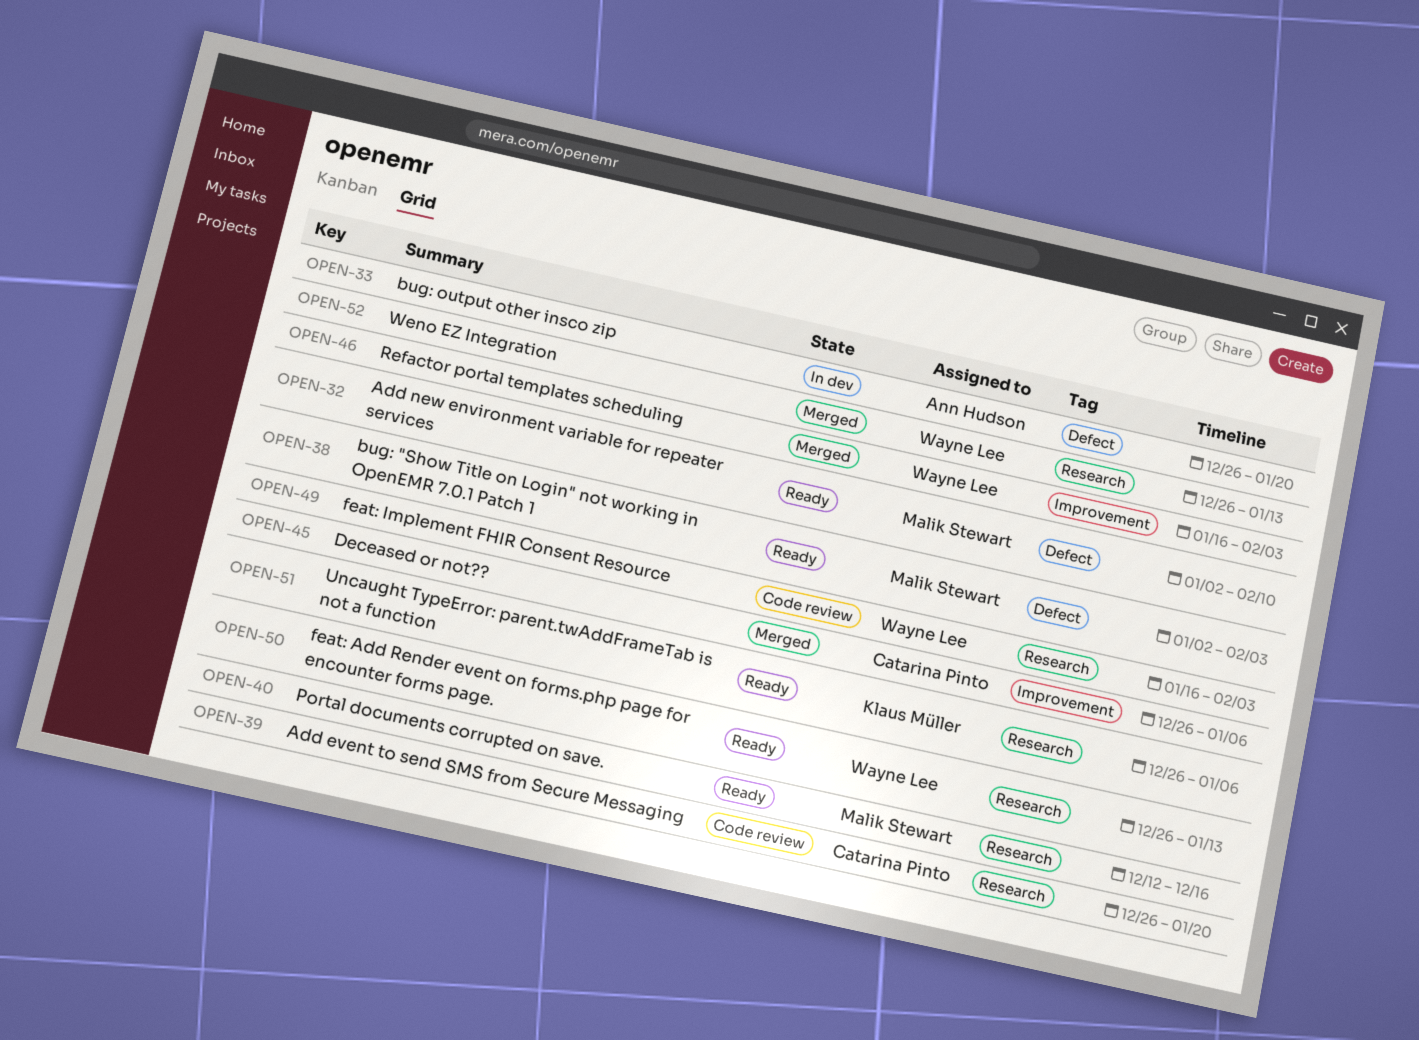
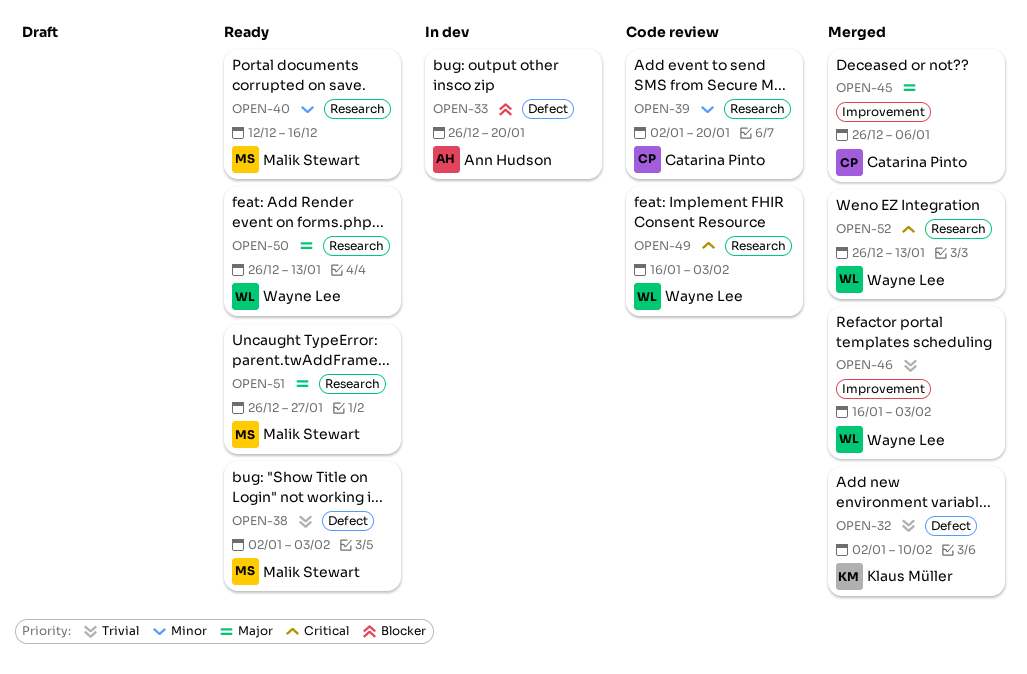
OPEN-32, status: Ready -> Merged
OPEN-32, owner: Malik Stewart -> Klaus Müller
OPEN-39, start: Dec 26 -> Jan 2
OPEN-51, owner: Klaus Müller -> Malik Stewart
OPEN-51, due: Jan 6 -> Jan 27

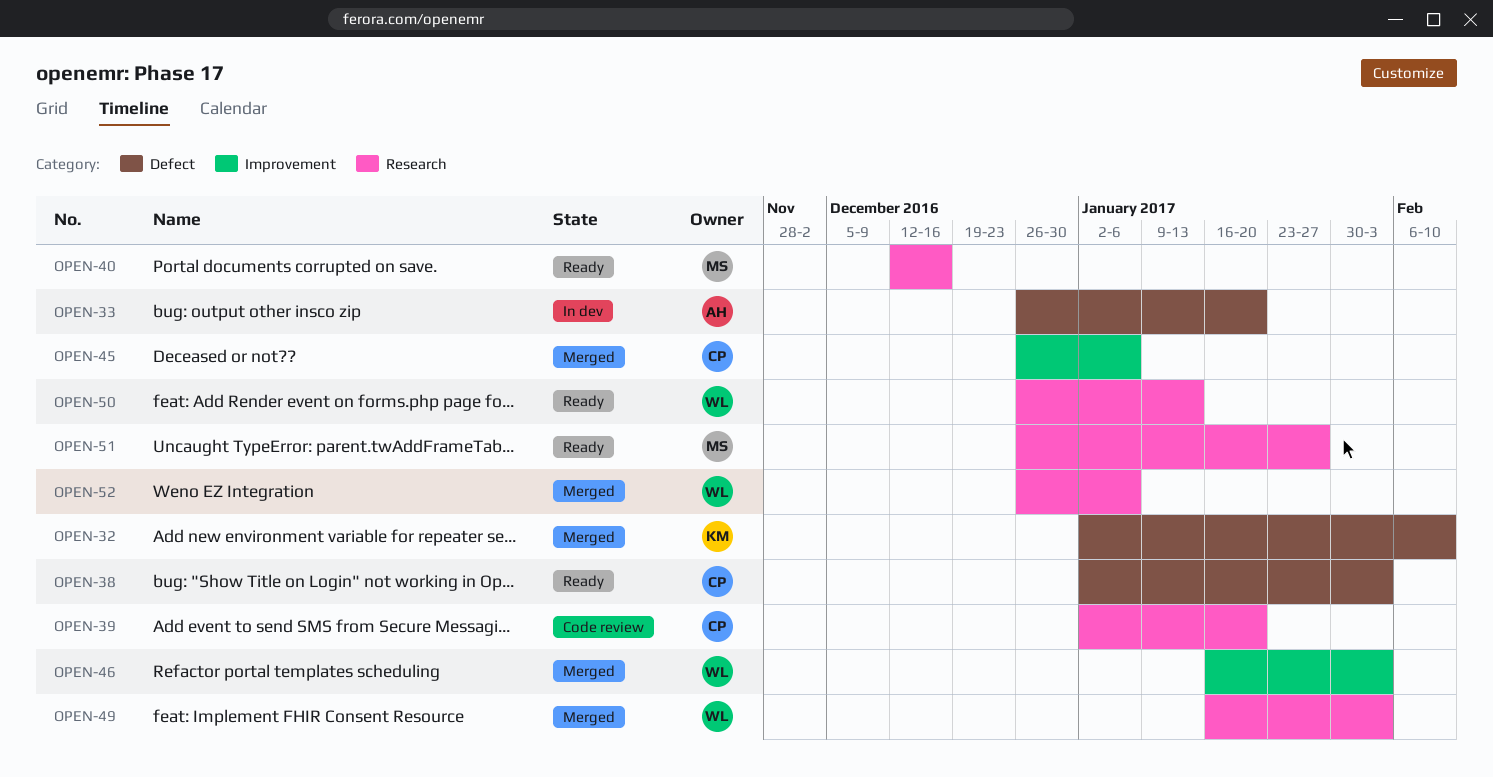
OPEN-38, owner: Malik Stewart -> Catarina Pinto
OPEN-49, status: Code review -> Merged
OPEN-52, due: Jan 13 -> Jan 6

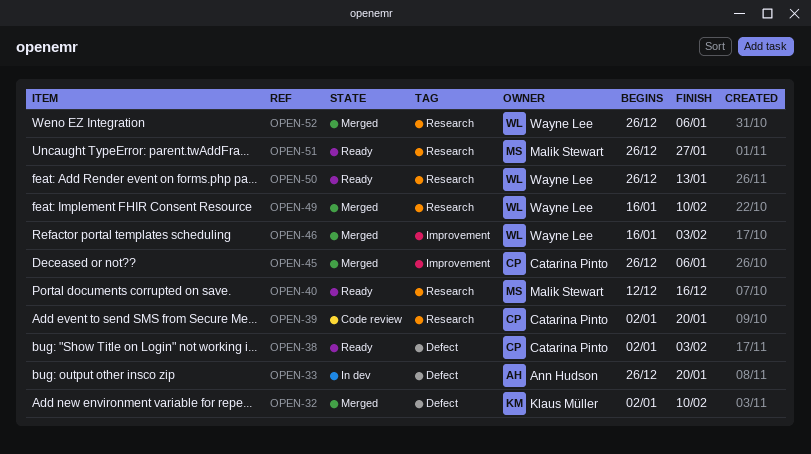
OPEN-49, due: Feb 3 -> Feb 10

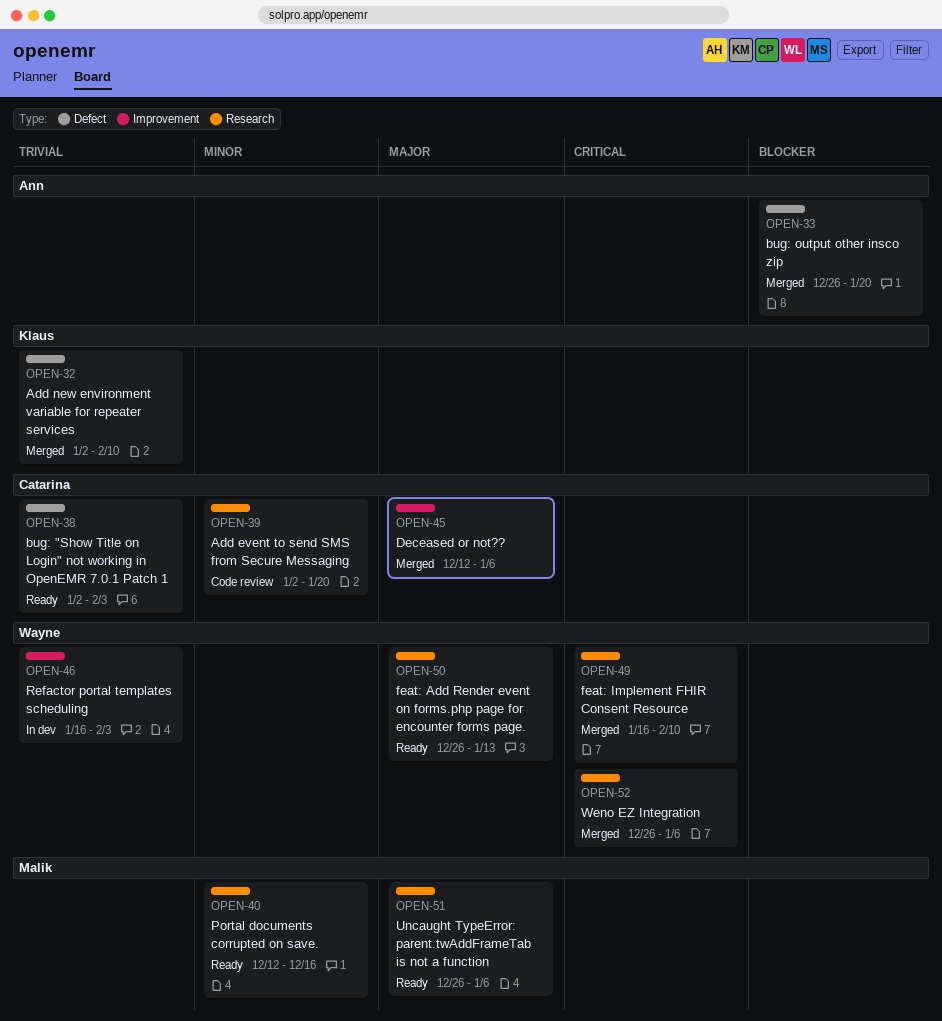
OPEN-33, status: In dev -> Merged
OPEN-45, start: Dec 26 -> Dec 12
OPEN-46, status: Merged -> In dev
OPEN-51, due: Jan 27 -> Jan 6

